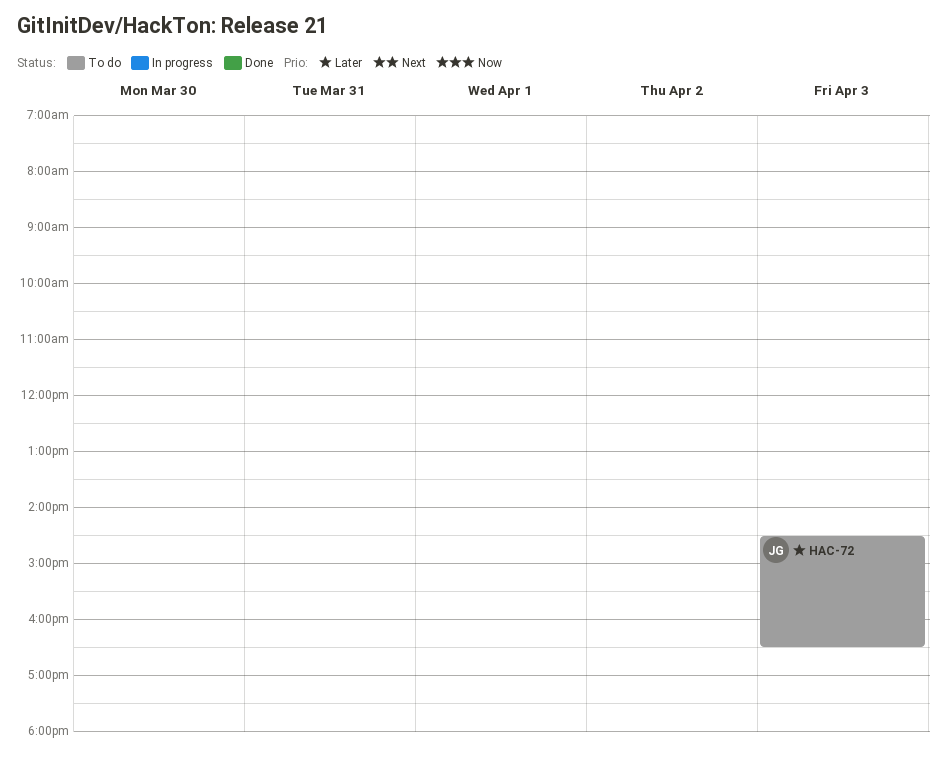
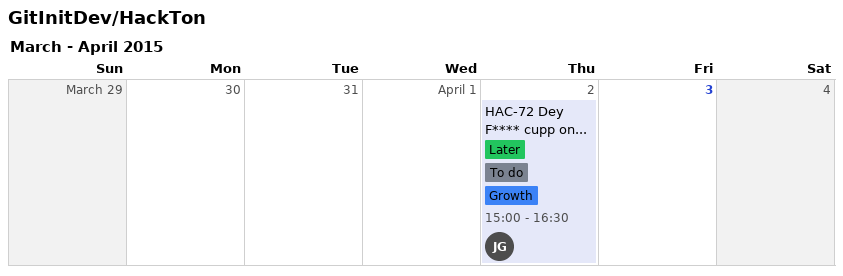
HAC-72, day: Apr 3 -> Apr 2
HAC-72, begins: 14:30 -> 15:00

